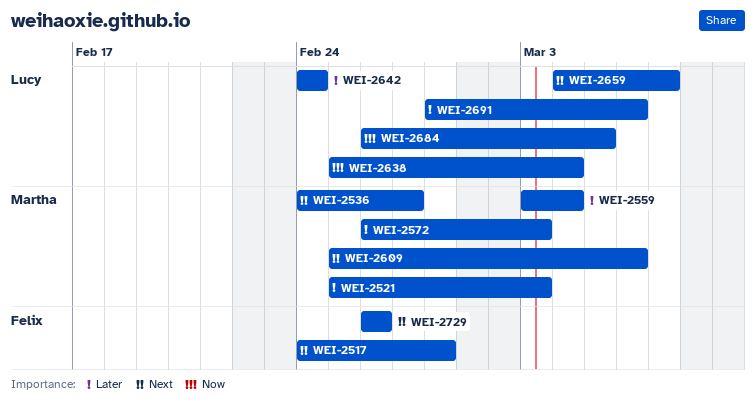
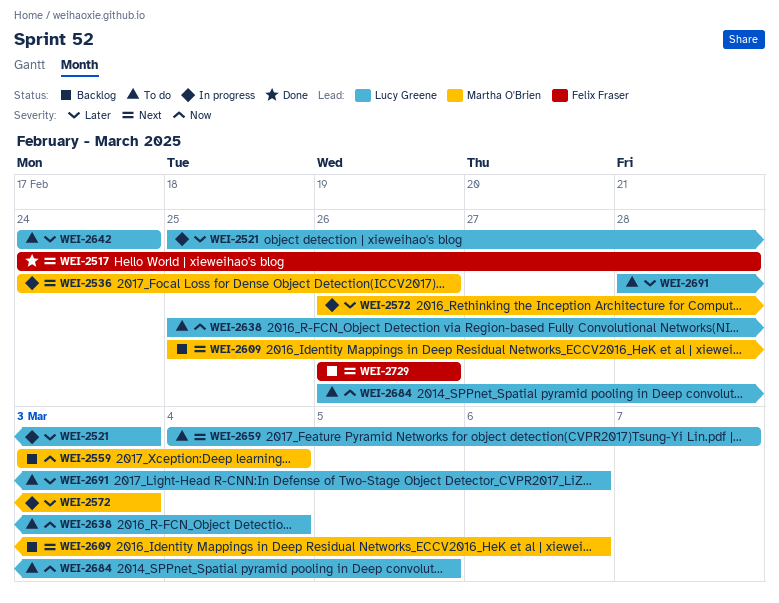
WEI-2521, owner: Martha O'Brien -> Lucy Greene
WEI-2536, due: Feb 27 -> Feb 26
WEI-2559, priority: Later -> Now

